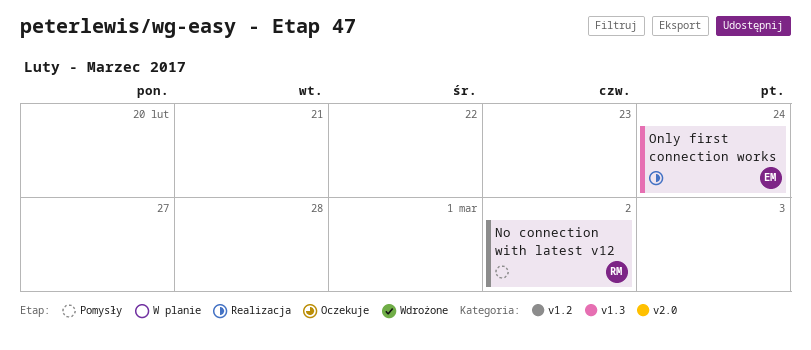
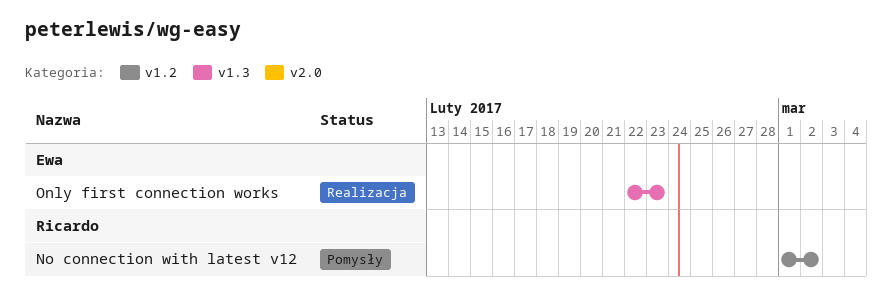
Only first connection works, due: Feb 24 -> Feb 23

